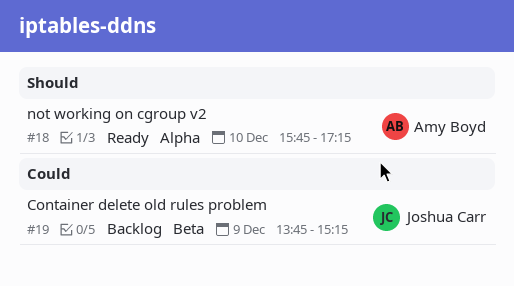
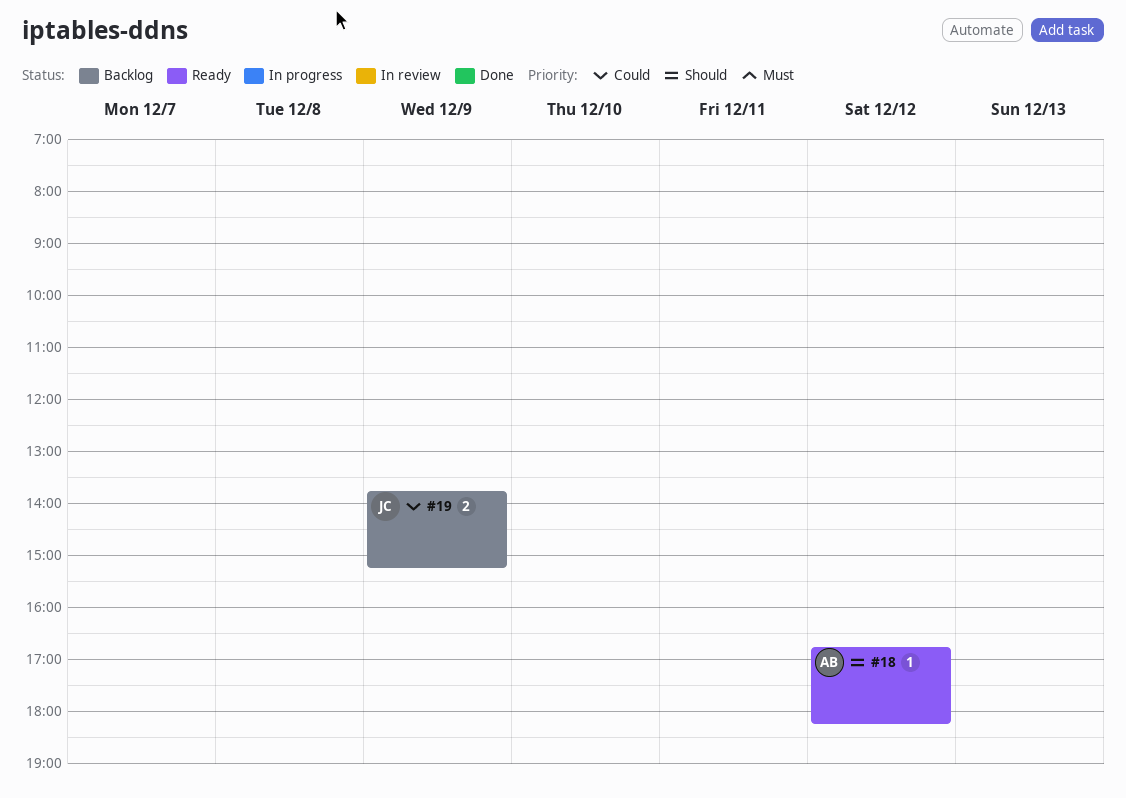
#18, day: Dec 10 -> Dec 12
#18, begins: 15:45 -> 16:45
#18, ends: 17:15 -> 18:15

